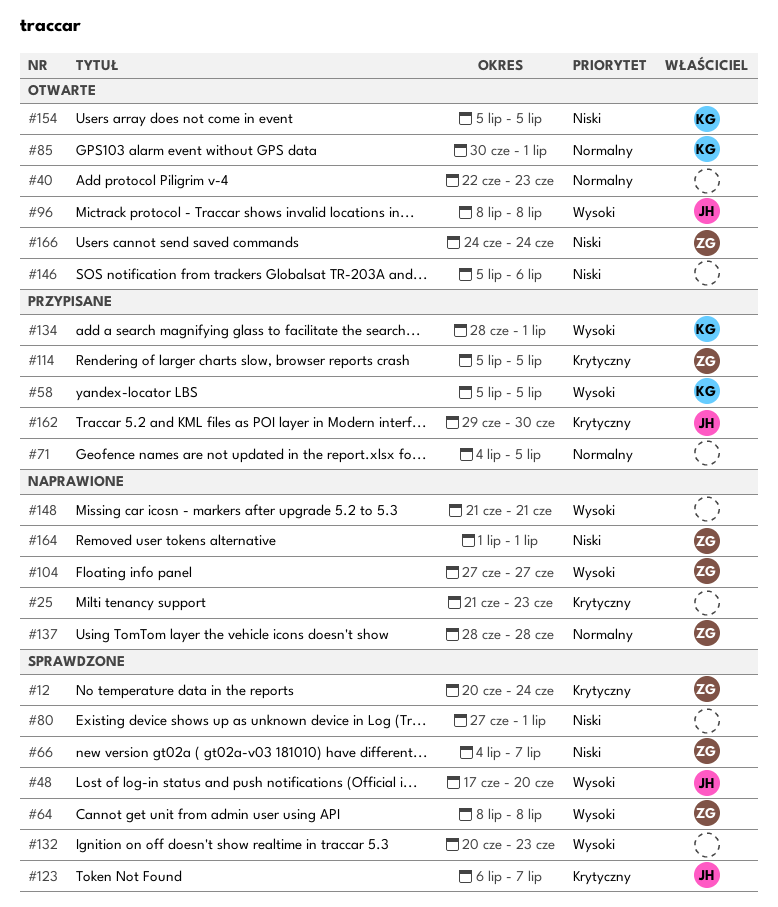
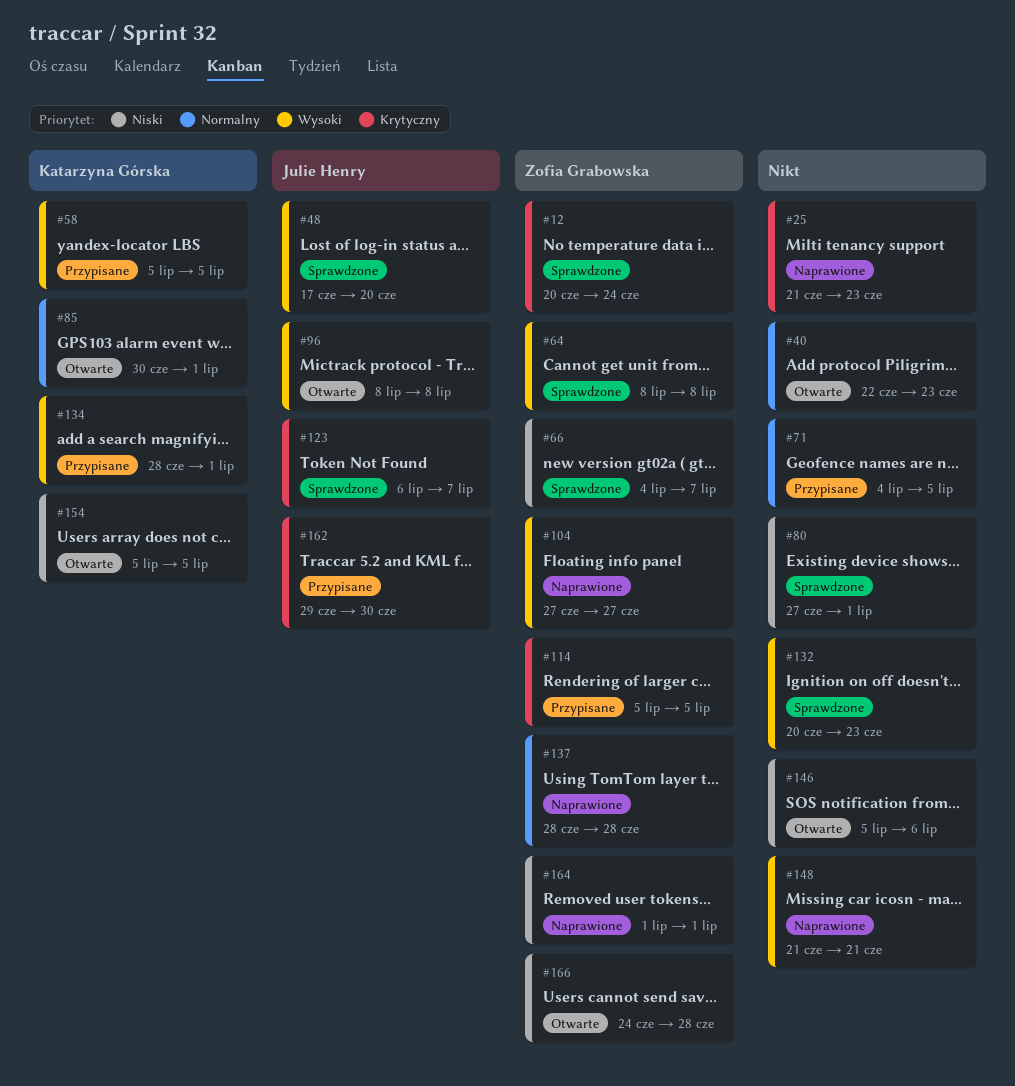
#166, due: Jun 24 -> Jun 28

